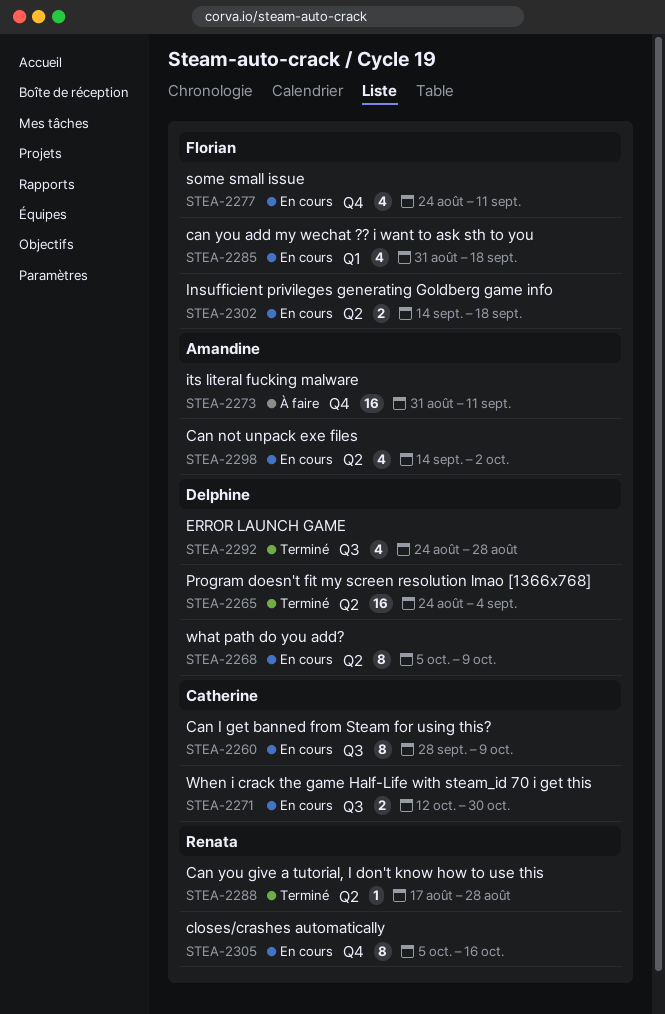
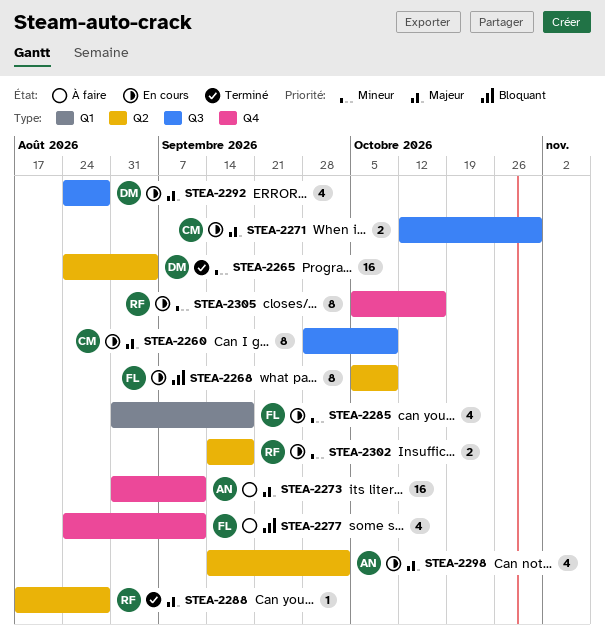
STEA-2268, owner: Delphine -> Florian
STEA-2277, status: En cours -> À faire
STEA-2292, status: Terminé -> En cours
STEA-2302, owner: Florian -> Renata

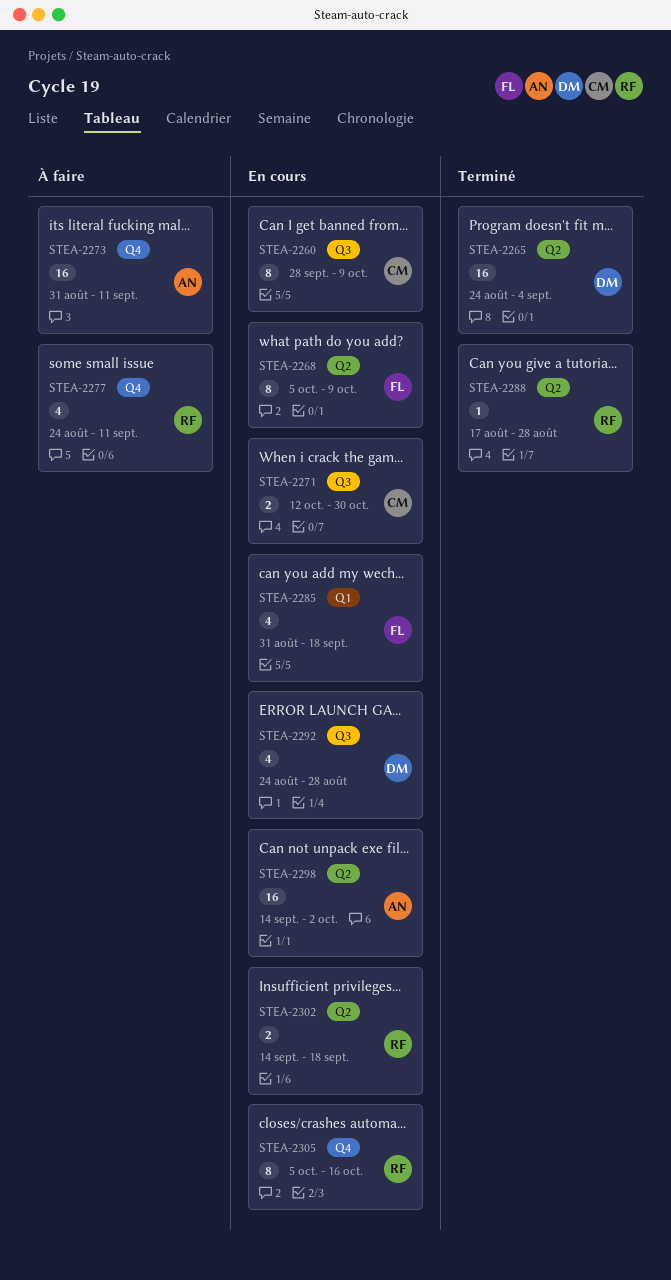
STEA-2277, owner: FL -> RF
STEA-2298, estimate: 4 -> 16

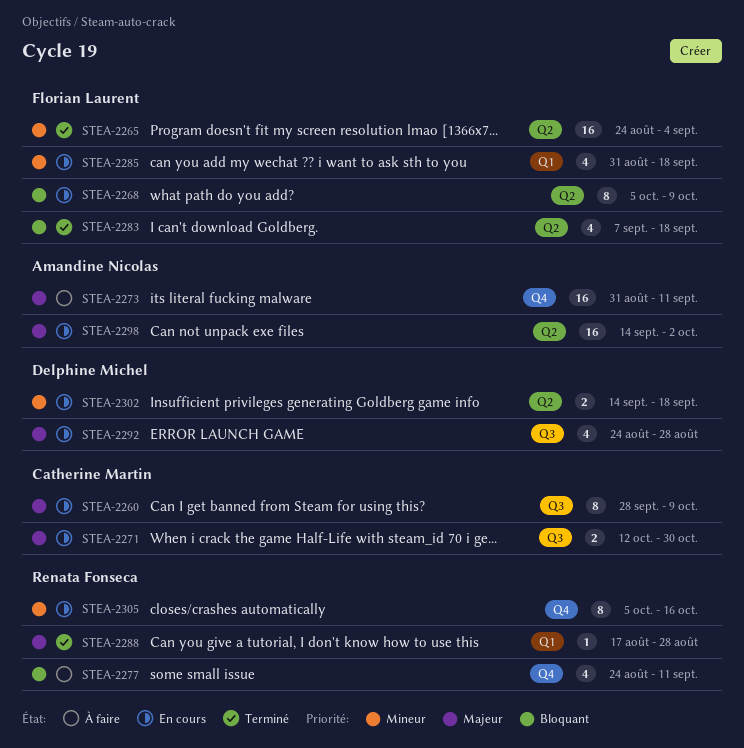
STEA-2265, owner: Delphine Michel -> Florian Laurent
STEA-2283: none -> present
STEA-2288, label: Q2 -> Q1
STEA-2302, owner: Renata Fonseca -> Delphine Michel

